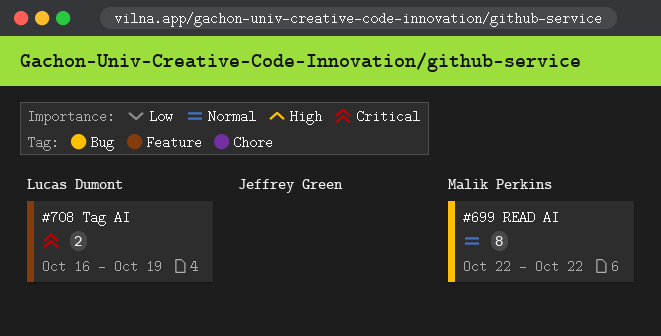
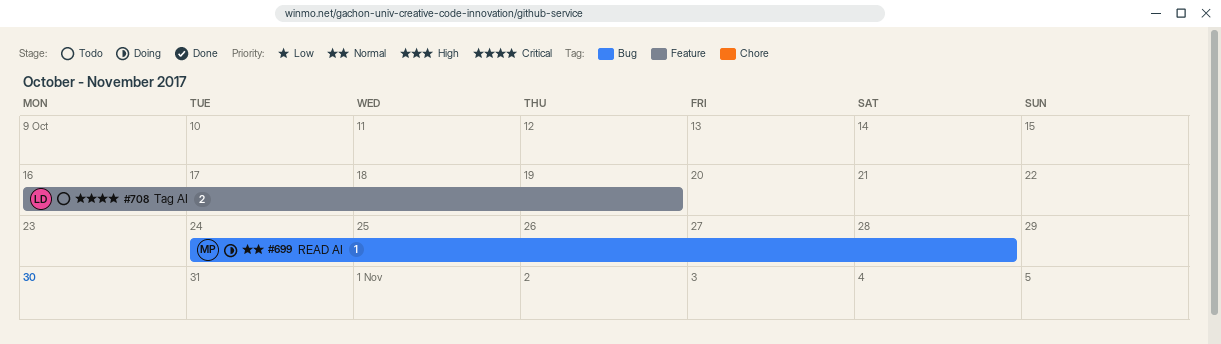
#699, estimate: 8 -> 1
#699, start: Oct 22 -> Oct 24
#699, due: Oct 22 -> Oct 28

